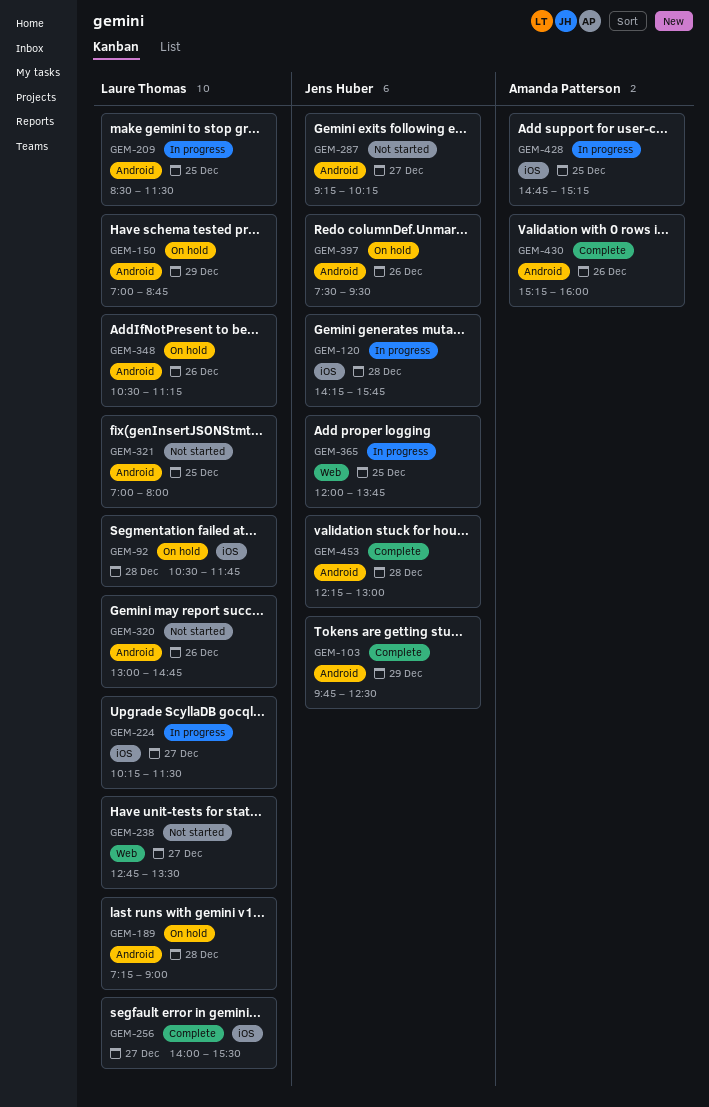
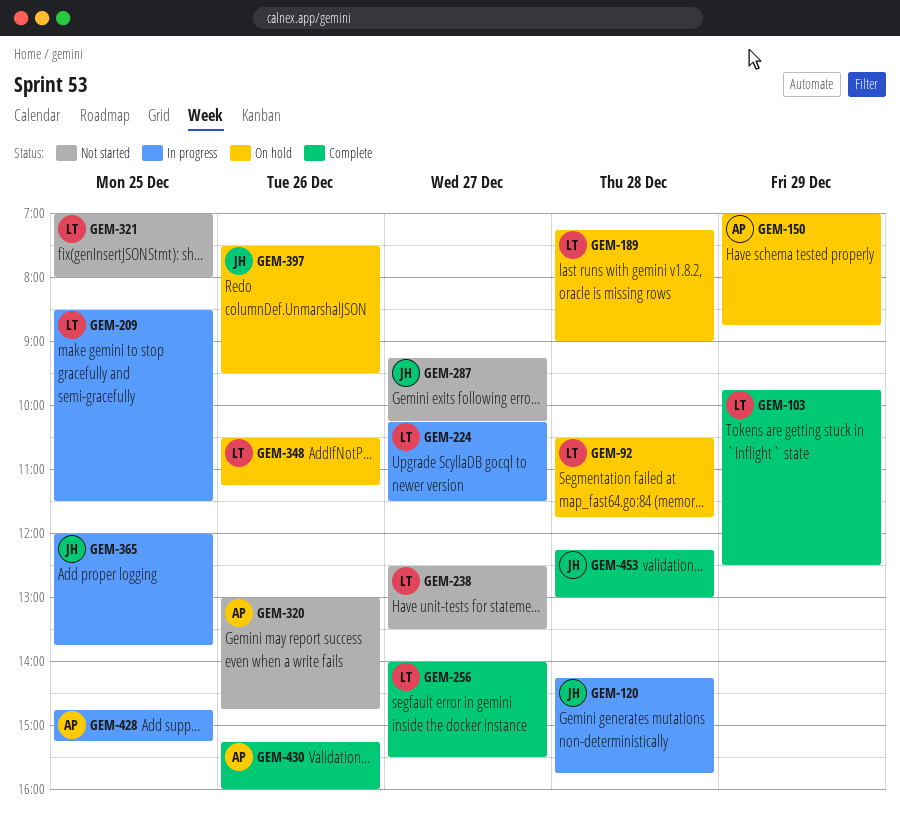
GEM-103, owner: Jens Huber -> Laure Thomas
GEM-150, owner: Laure Thomas -> Amanda Patterson
GEM-238, begins: 12:45 -> 12:30
GEM-320, owner: Laure Thomas -> Amanda Patterson

